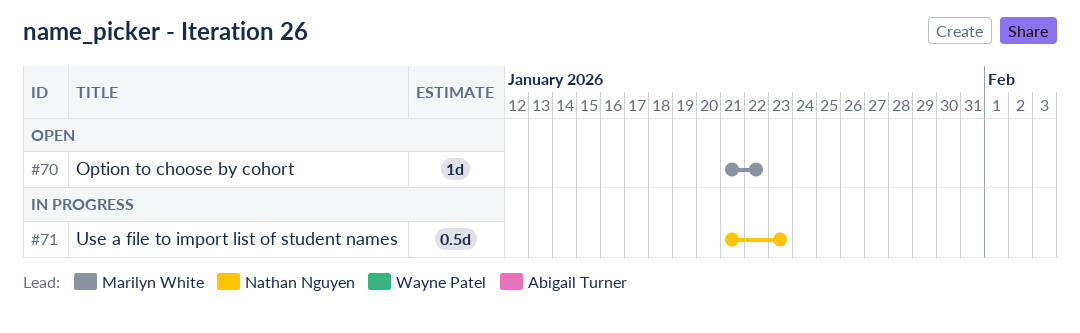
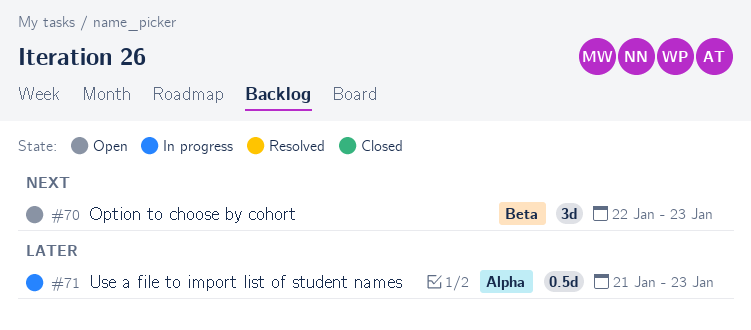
#70, estimate: 1d -> 3d
#70, start: Jan 21 -> Jan 22
#70, due: Jan 22 -> Jan 23

